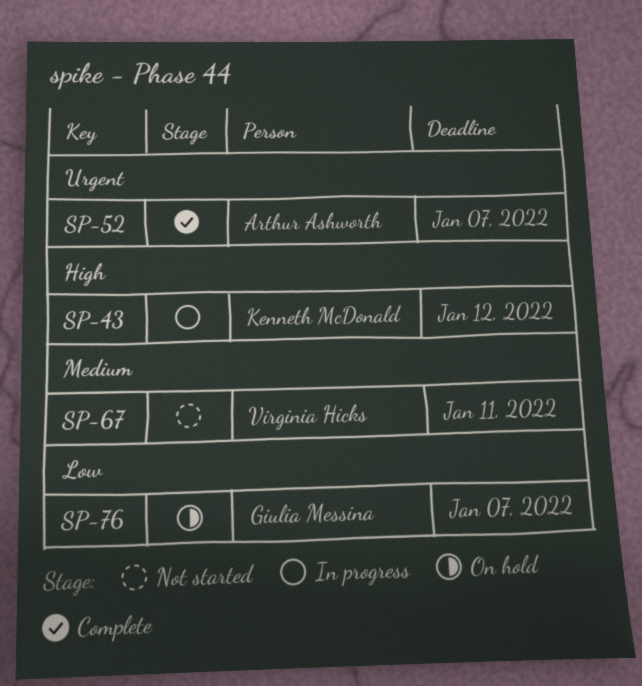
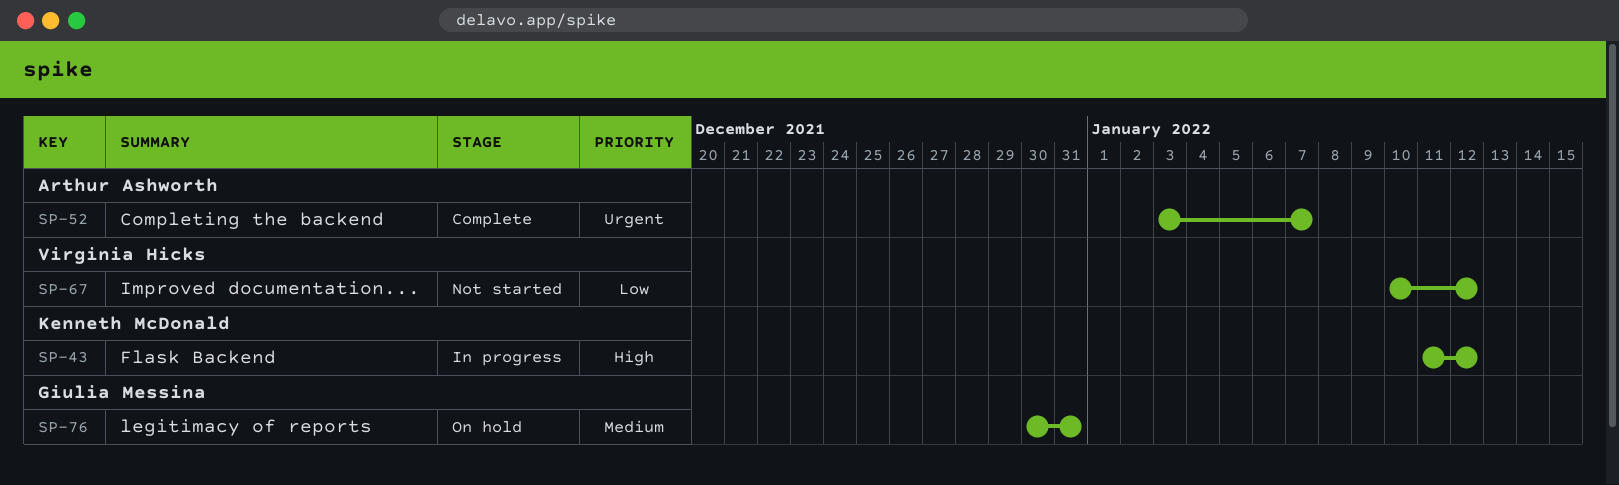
SP-67, priority: Medium -> Low
SP-67, due: Jan 11 -> Jan 12
SP-76, priority: Low -> Medium
SP-76, due: Jan 7 -> Dec 31

